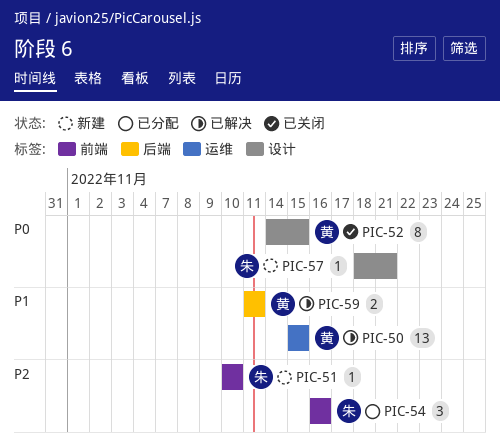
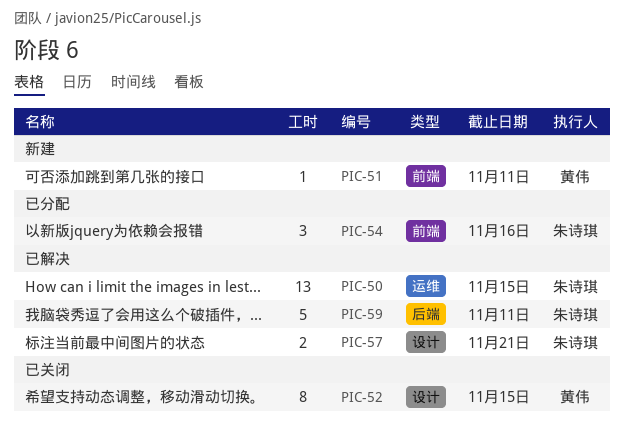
PIC-50, owner: 黄伟 -> 朱诗琪
PIC-51, owner: 朱诗琪 -> 黄伟
PIC-51, due: Nov 10 -> Nov 11
PIC-57, status: 新建 -> 已解决
PIC-57, estimate: 1 -> 2
PIC-59, owner: 黄伟 -> 朱诗琪
PIC-59, estimate: 2 -> 5

